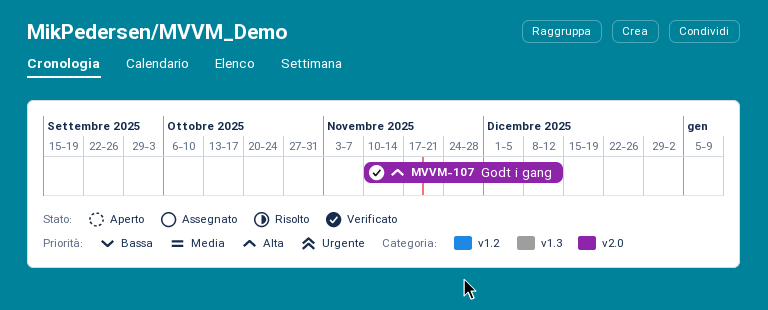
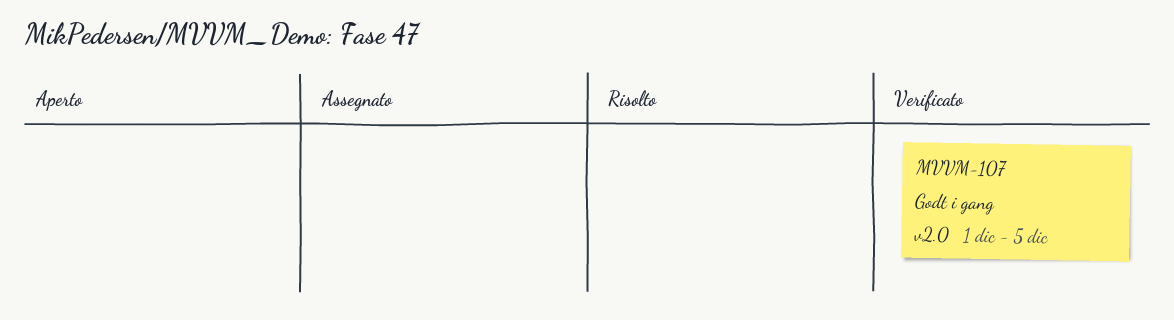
MVVM-107, start: Nov 10 -> Dec 1
MVVM-107, due: Dec 12 -> Dec 5

